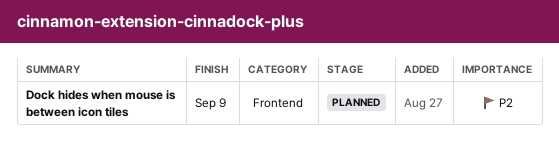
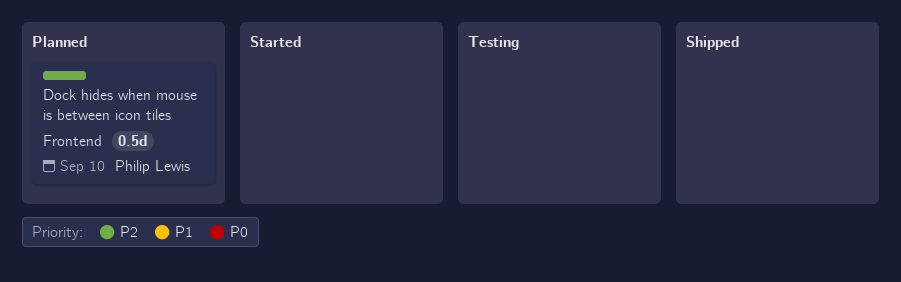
Dock hides when mouse is between icon tiles, due: Sep 9 -> Sep 10

